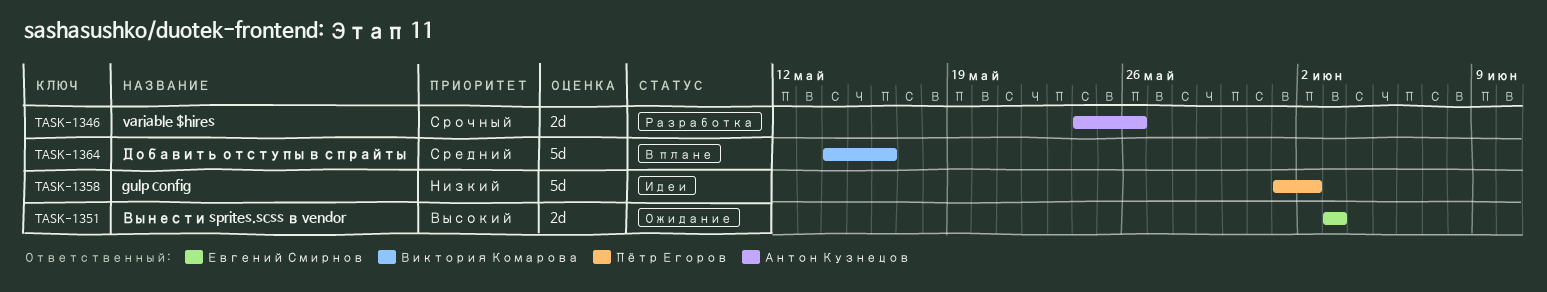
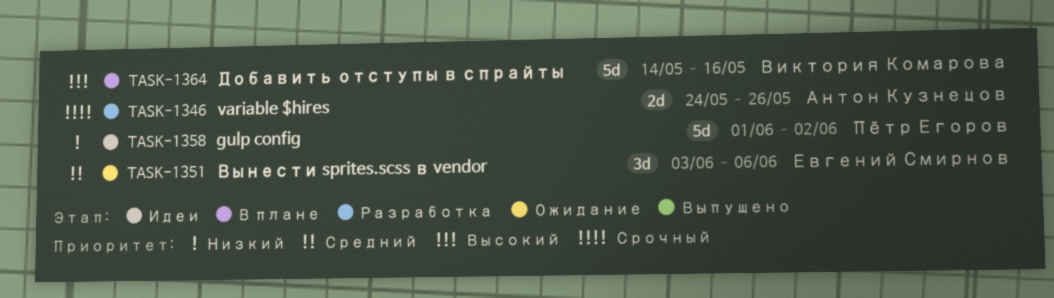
TASK-1351, priority: Высокий -> Средний
TASK-1351, estimate: 2d -> 3d
TASK-1351, due: Jun 3 -> Jun 6
TASK-1364, priority: Средний -> Высокий

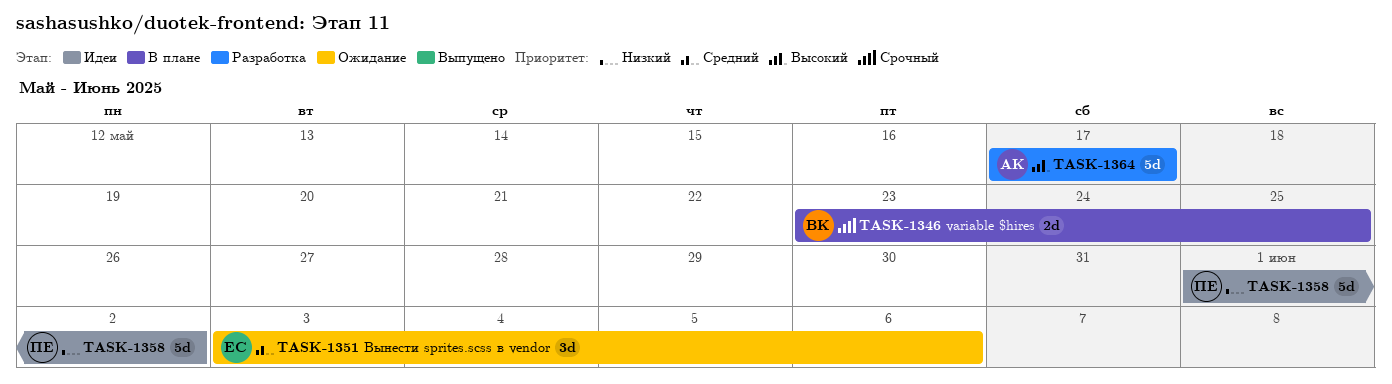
TASK-1346, status: Разработка -> В плане
TASK-1346, owner: Антон Кузнецов -> Виктория Комарова
TASK-1346, start: May 24 -> May 23
TASK-1346, due: May 26 -> May 25
TASK-1364, status: В плане -> Разработка
TASK-1364, owner: Виктория Комарова -> Антон Кузнецов
TASK-1364, start: May 14 -> May 17
TASK-1364, due: May 16 -> May 17

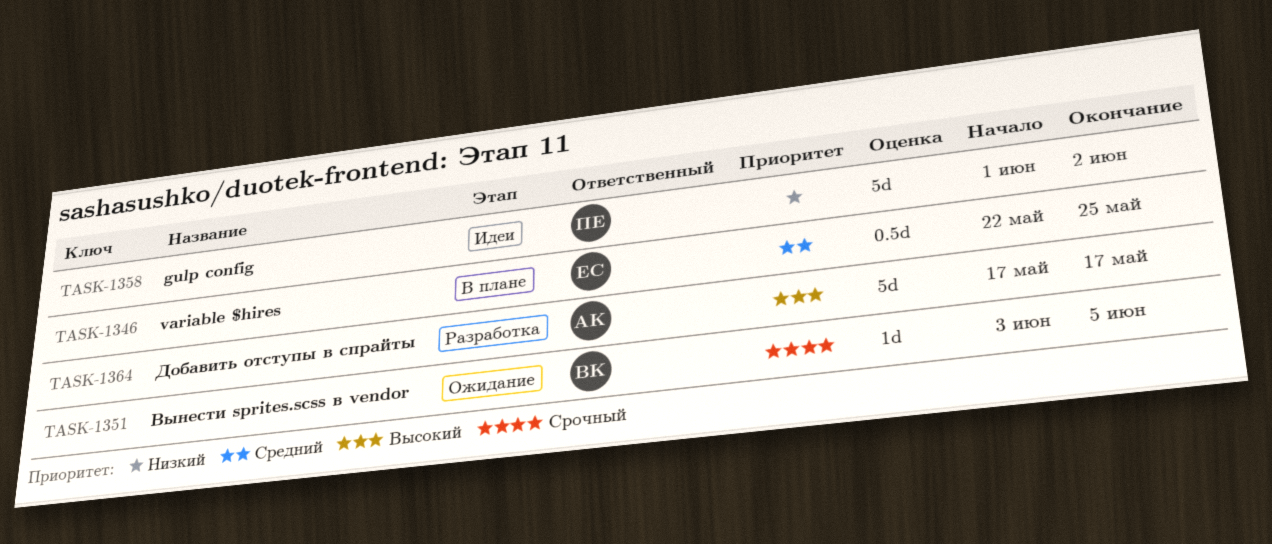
TASK-1346, owner: ВК -> ЕС
TASK-1346, priority: Срочный -> Средний
TASK-1346, estimate: 2d -> 0.5d
TASK-1346, start: May 23 -> May 22
TASK-1351, owner: ЕС -> ВК
TASK-1351, priority: Средний -> Срочный
TASK-1351, estimate: 3d -> 1d
TASK-1351, due: Jun 6 -> Jun 5

